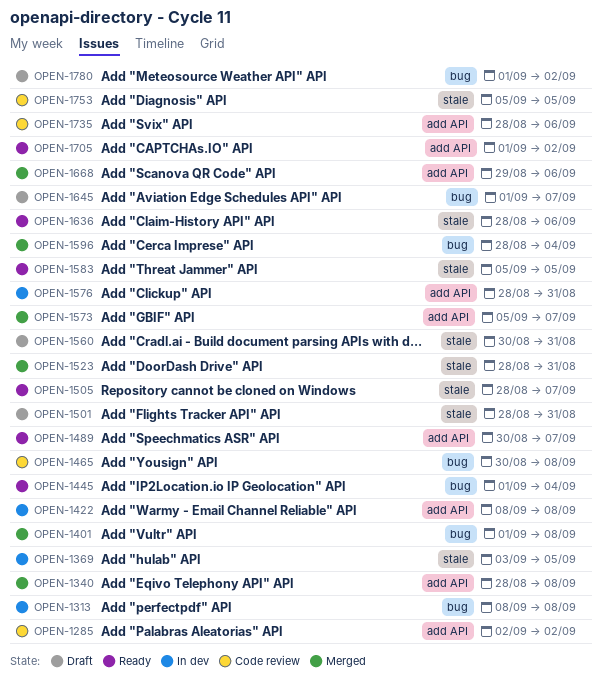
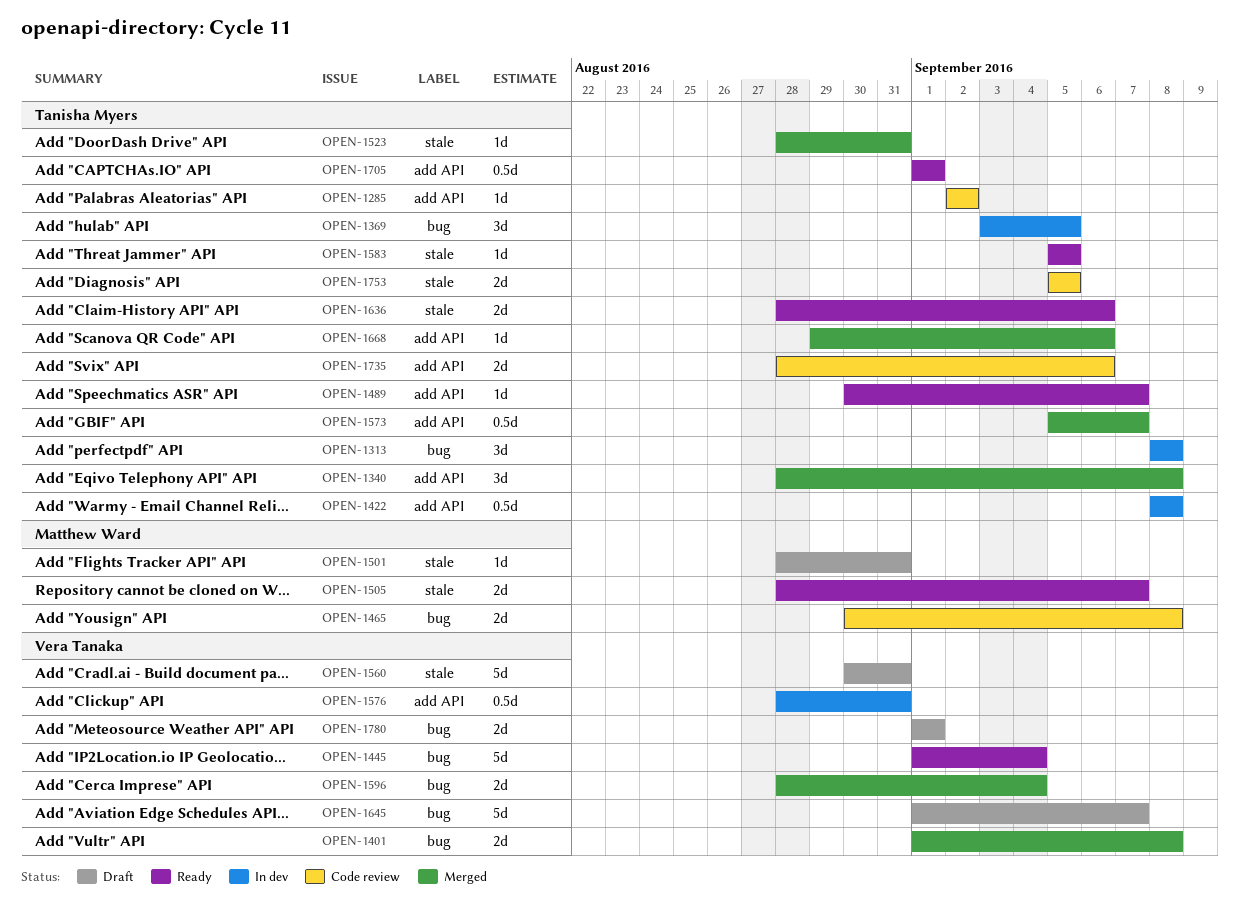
OPEN-1369, label: stale -> bug
OPEN-1705, due: Sep 2 -> Sep 1
OPEN-1780, due: Sep 2 -> Sep 1

